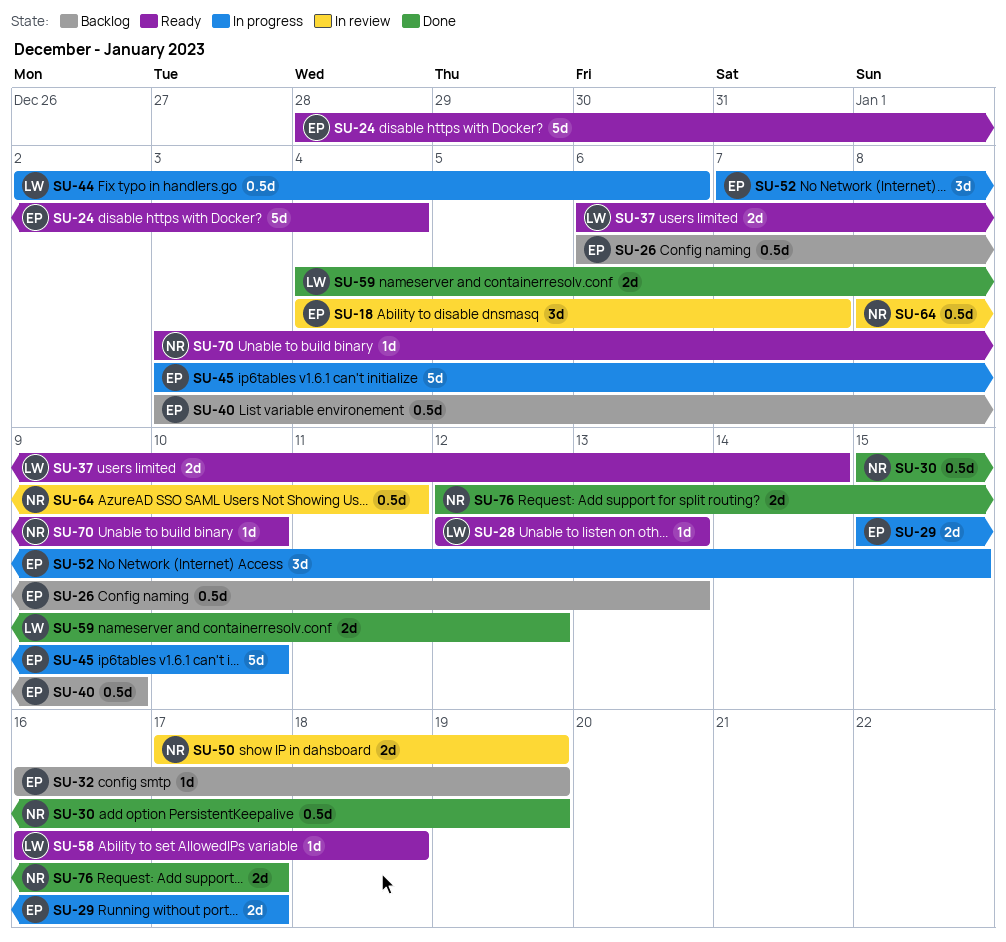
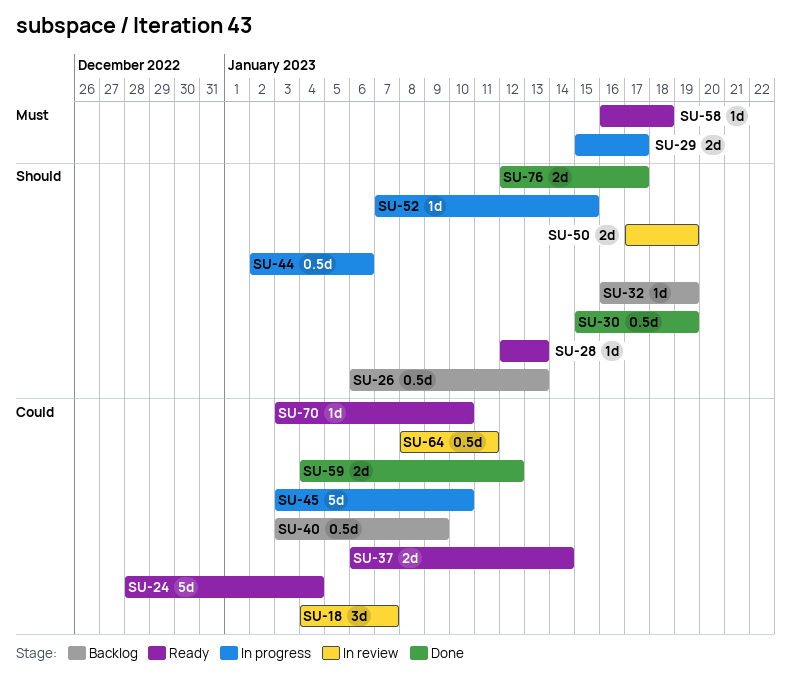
SU-52, estimate: 3d -> 1d

